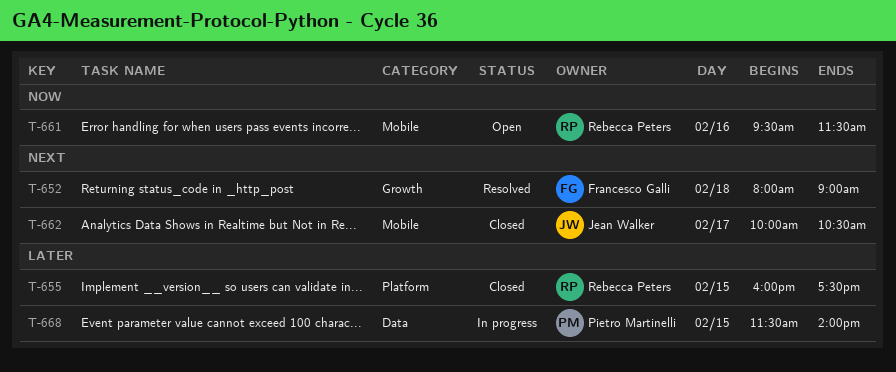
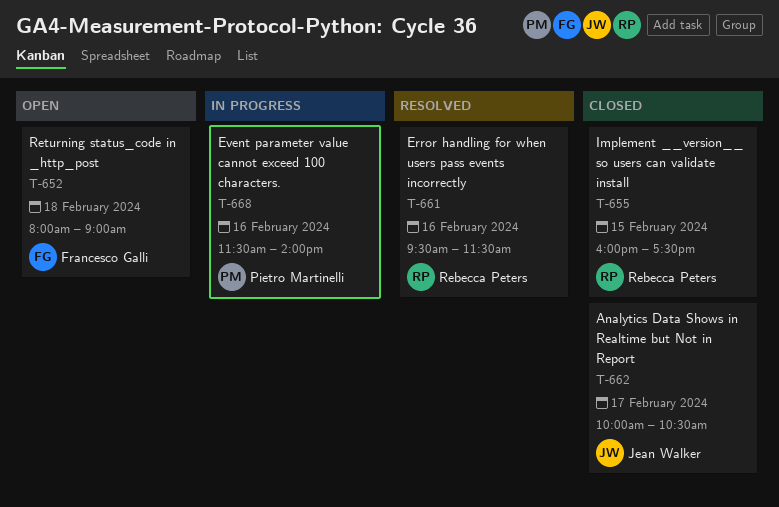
T-652, status: Resolved -> Open
T-661, status: Open -> Resolved
T-668, day: Feb 15 -> Feb 16

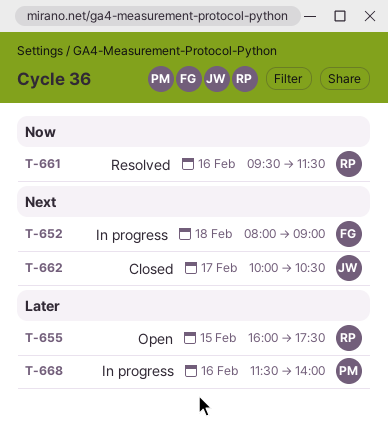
T-652, status: Open -> In progress
T-655, status: Closed -> Open

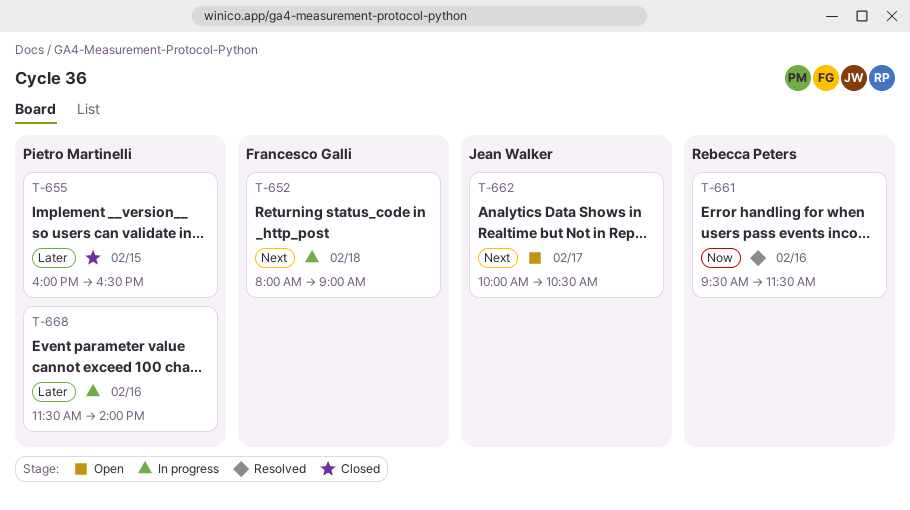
T-655, status: Open -> Closed
T-655, owner: Rebecca Peters -> Pietro Martinelli
T-655, ends: 17:30 -> 16:30
T-662, status: Closed -> Open

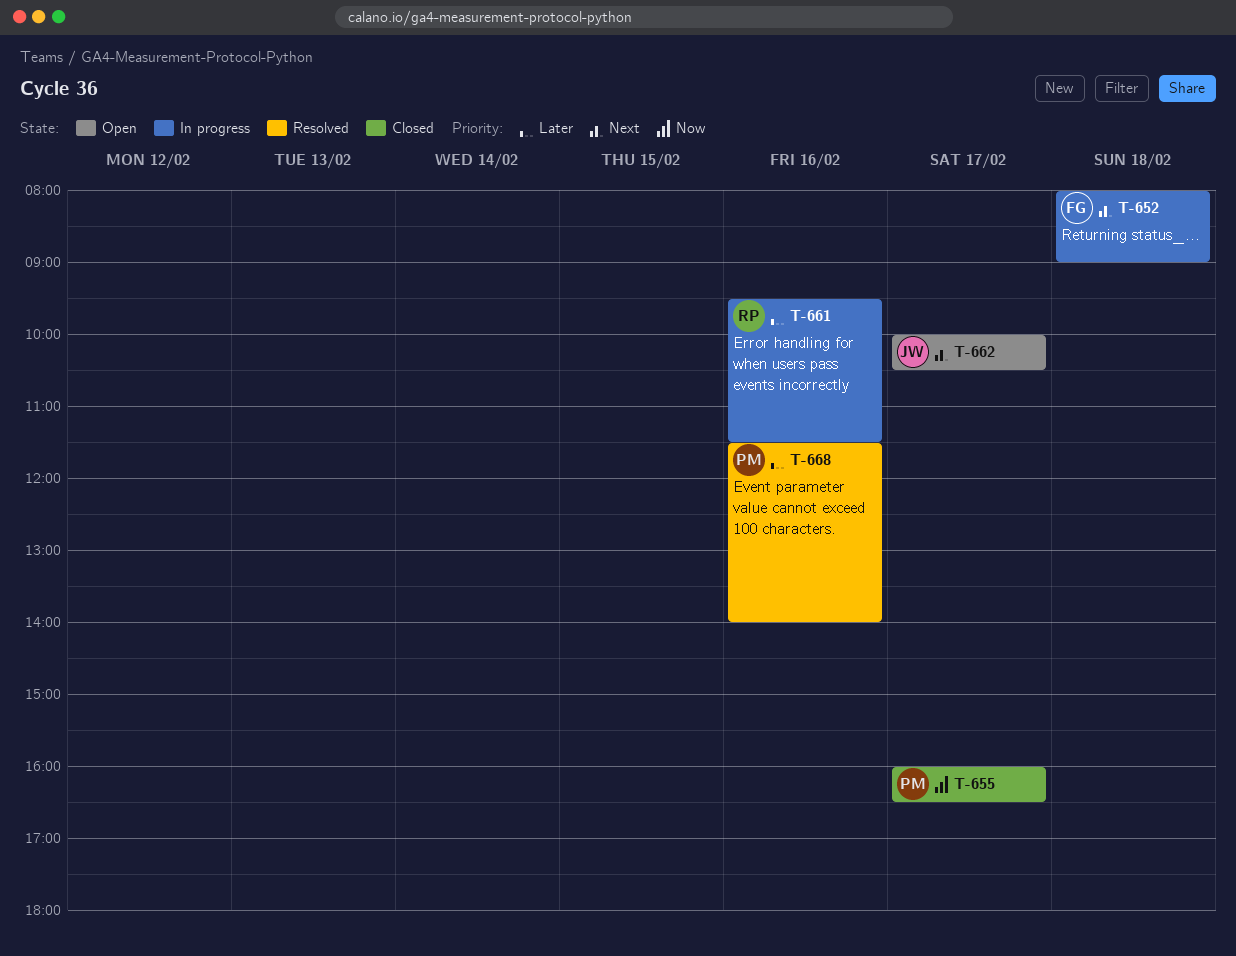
T-655, priority: Later -> Now
T-655, day: Feb 15 -> Feb 17
T-661, status: Resolved -> In progress
T-661, priority: Now -> Later
T-668, status: In progress -> Resolved

